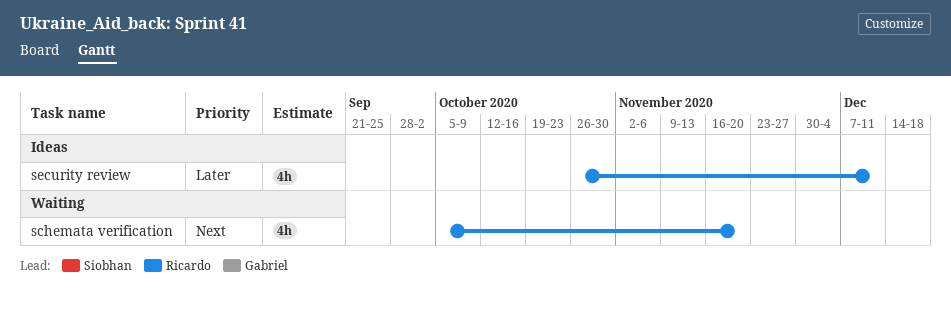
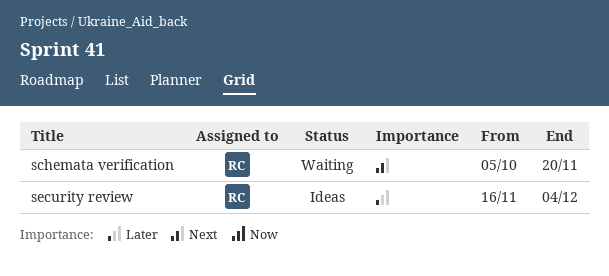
security review, start: Oct 26 -> Nov 16
security review, due: Dec 11 -> Dec 4

